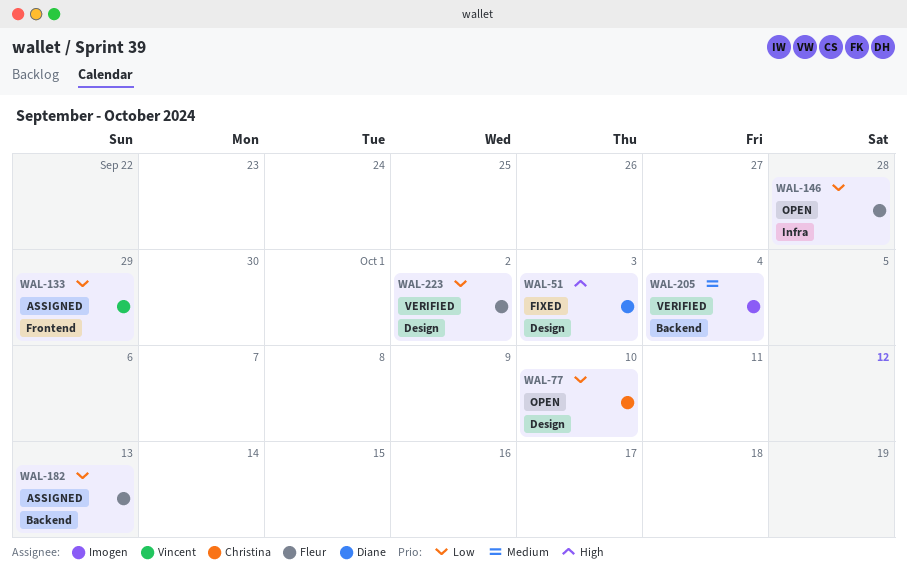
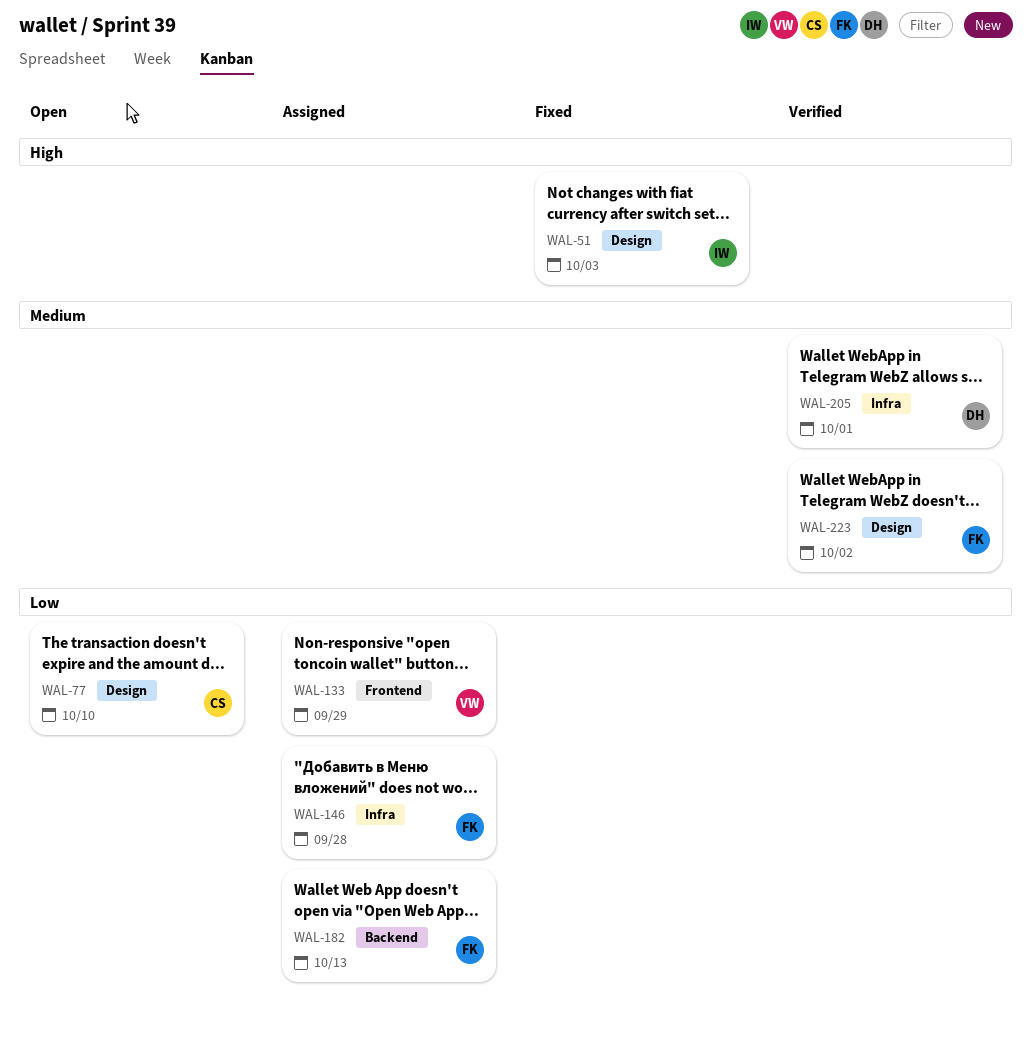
WAL-51, owner: Diane -> Imogen
WAL-146, status: Open -> Assigned
WAL-205, owner: Imogen -> Diane
WAL-205, label: Backend -> Infra
WAL-205, due: Oct 4 -> Oct 1
WAL-223, priority: Low -> Medium

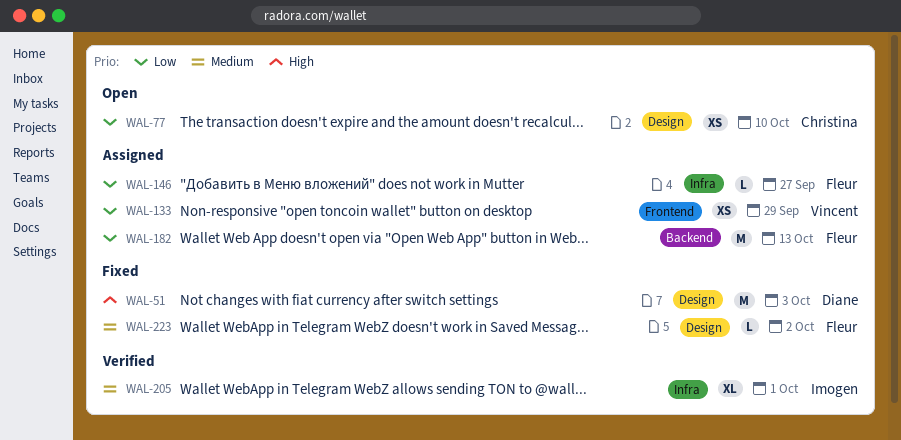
WAL-51, owner: Imogen -> Diane
WAL-146, due: Sep 28 -> Sep 27
WAL-205, owner: Diane -> Imogen
WAL-223, status: Verified -> Fixed

